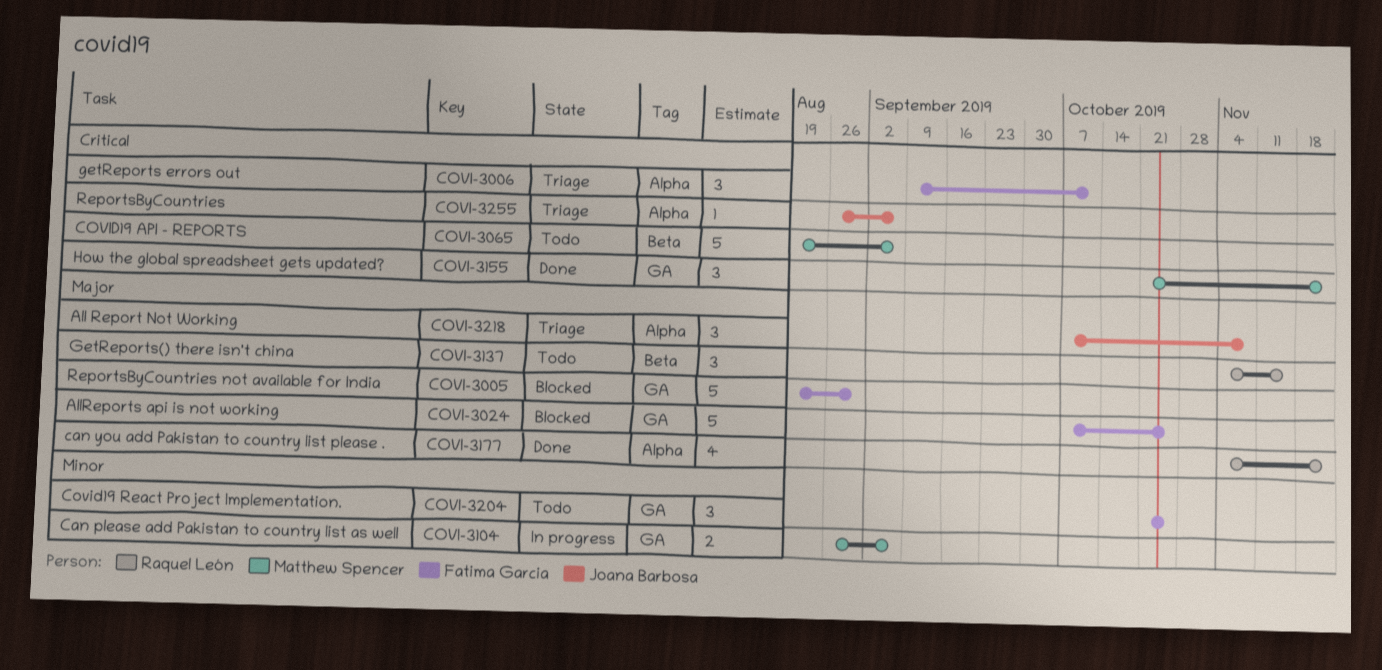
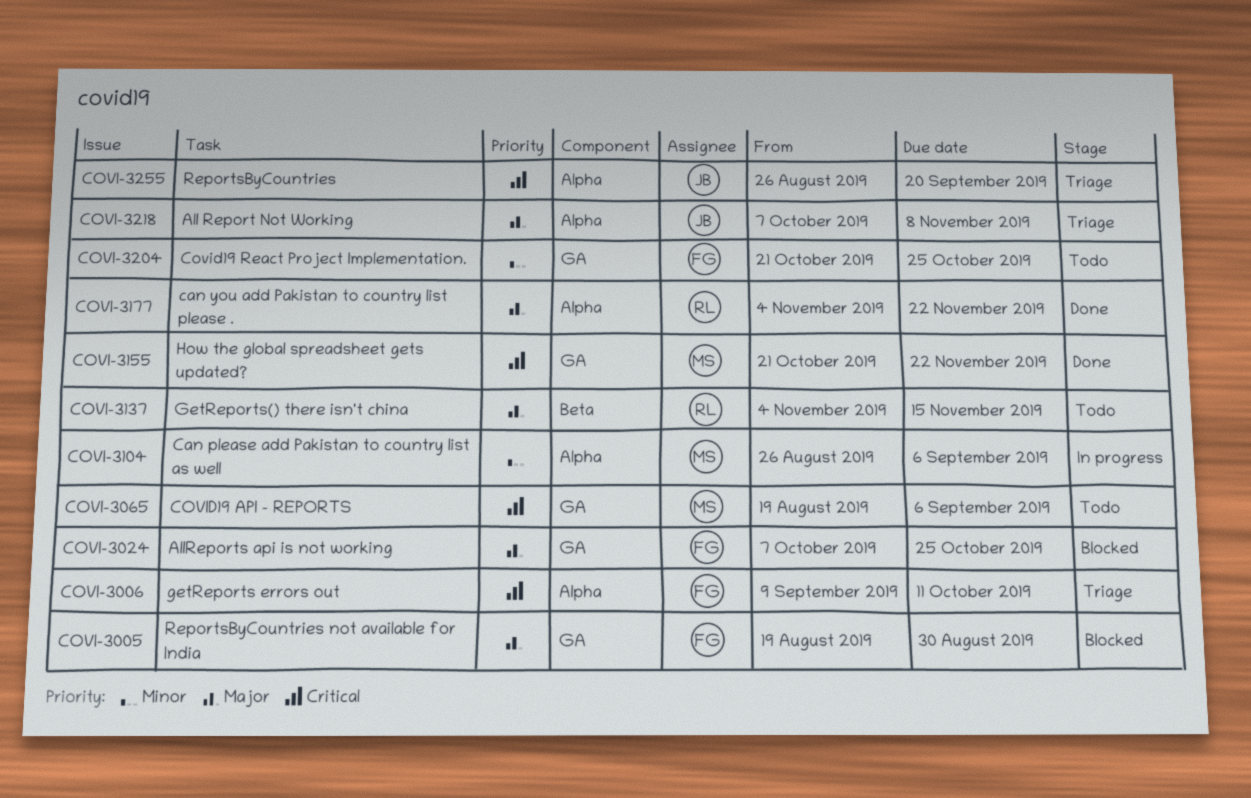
COVI-3065, label: Beta -> GA
COVI-3104, label: GA -> Alpha
COVI-3255, due: Sep 6 -> Sep 20

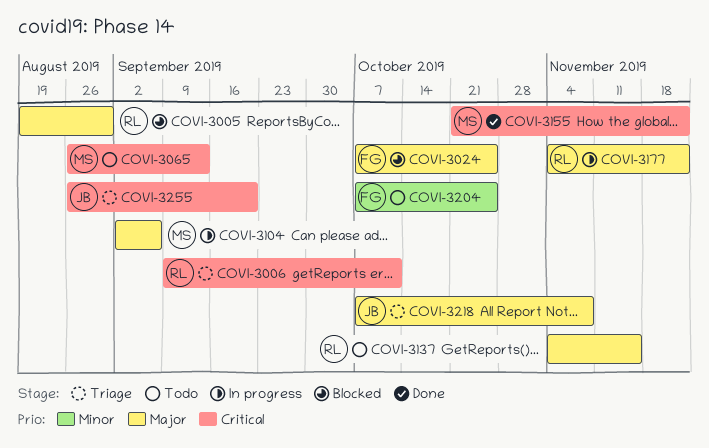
COVI-3005, owner: FG -> RL
COVI-3006, owner: FG -> RL
COVI-3065, start: Aug 19 -> Aug 26
COVI-3065, due: Sep 6 -> Sep 13
COVI-3104, priority: Minor -> Major
COVI-3104, start: Aug 26 -> Sep 2
COVI-3177, status: Done -> In progress
COVI-3204, start: Oct 21 -> Oct 7

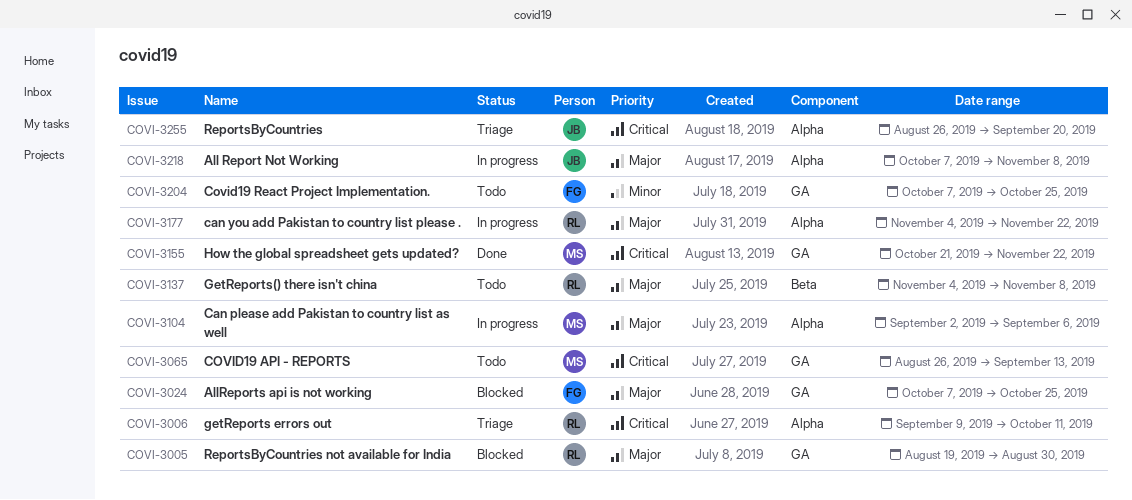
COVI-3137, due: Nov 15 -> Nov 8
COVI-3218, status: Triage -> In progress

